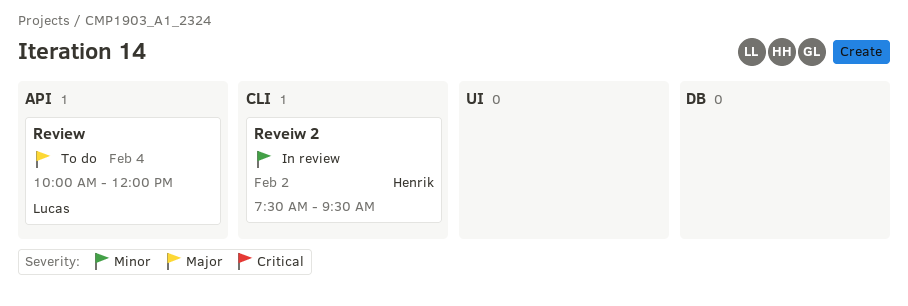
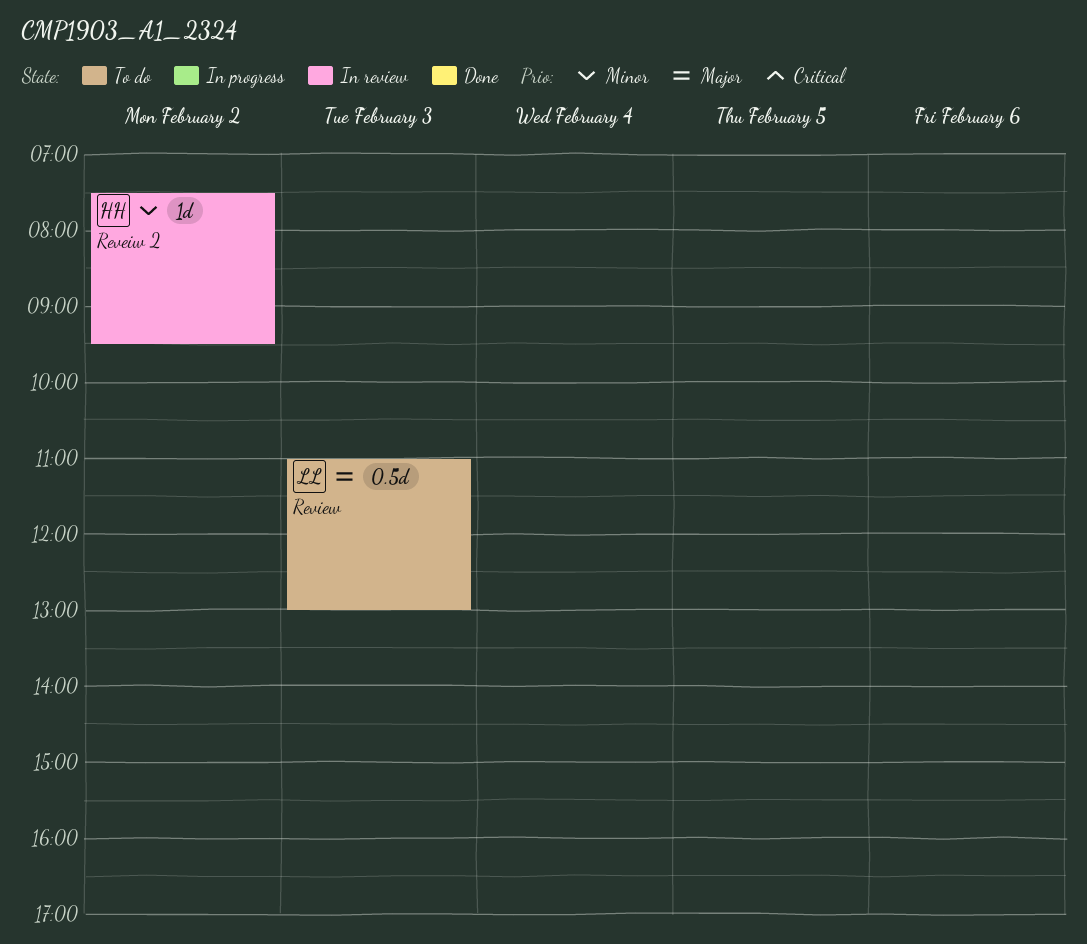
Review, day: Feb 4 -> Feb 3
Review, begins: 10:00 -> 11:00
Review, ends: 12:00 -> 13:00

